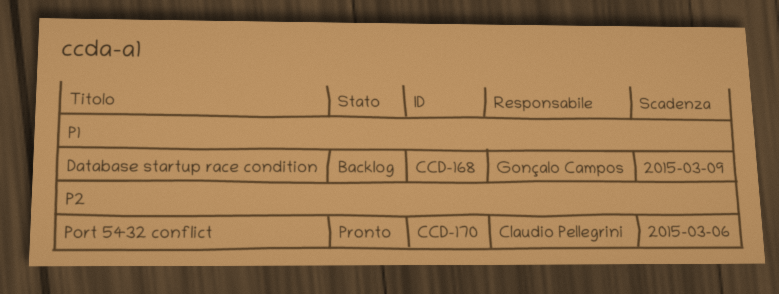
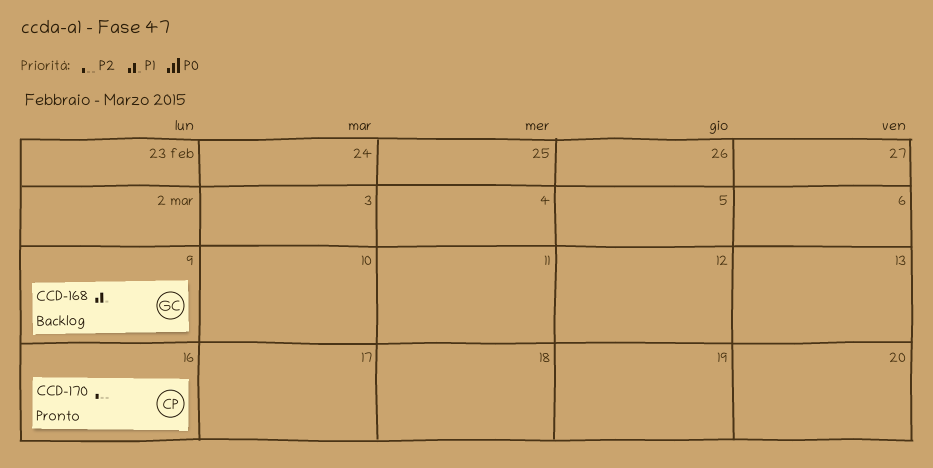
CCD-170, due: Mar 6 -> Mar 16

